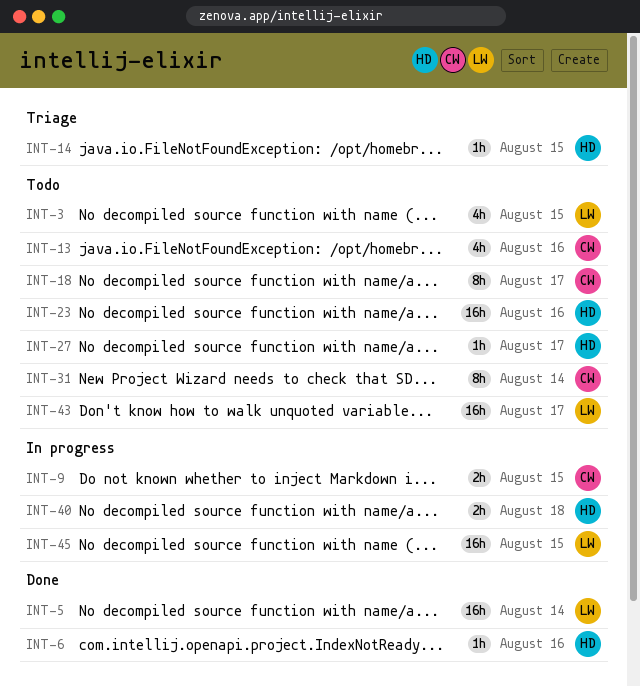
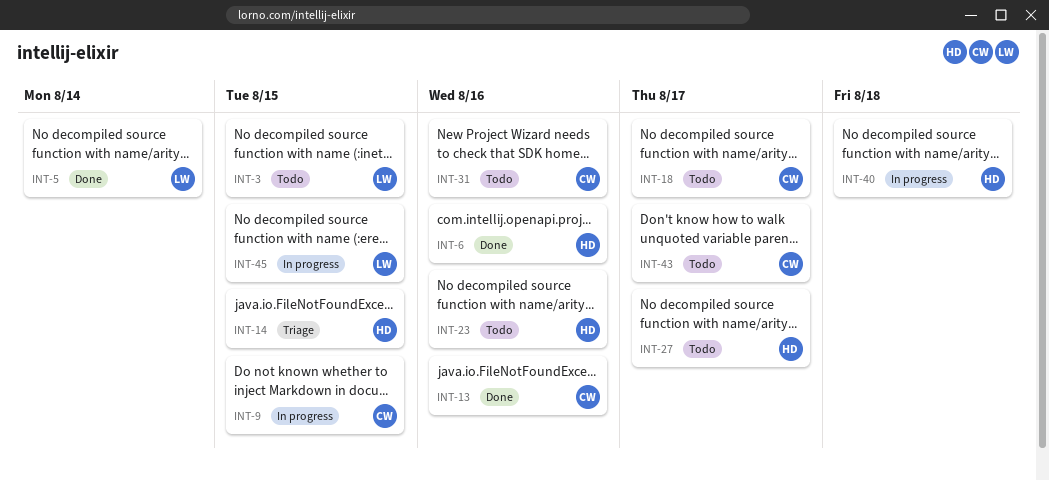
INT-13, status: Todo -> Done
INT-31, due: Aug 14 -> Aug 16
INT-43, owner: LW -> CW

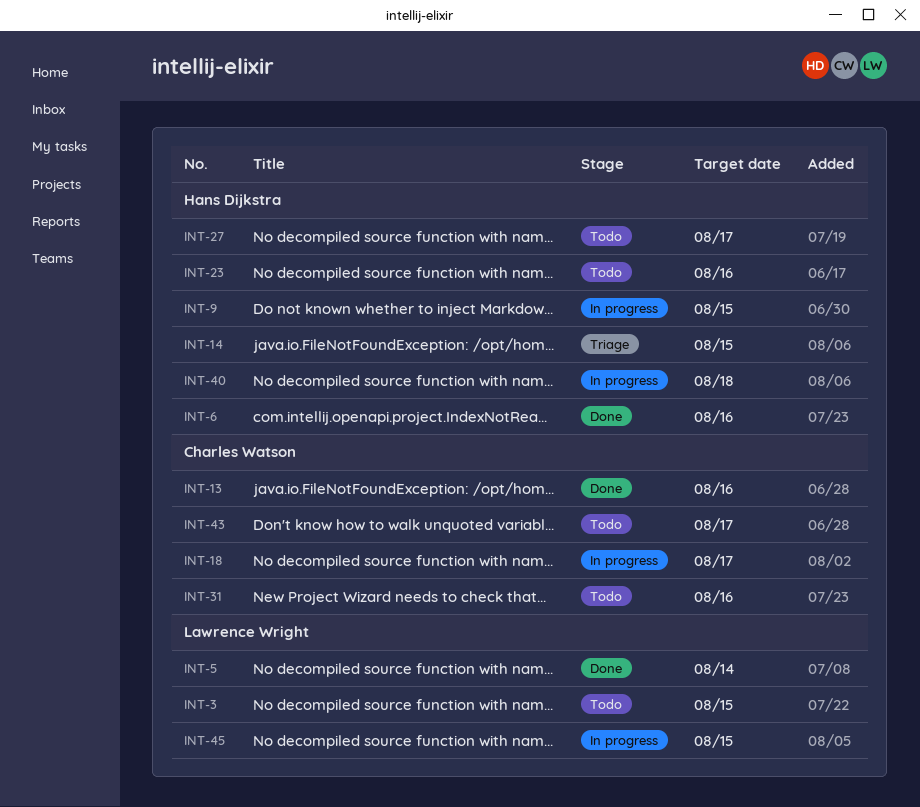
INT-9, owner: Charles Watson -> Hans Dijkstra
INT-18, status: Todo -> In progress

